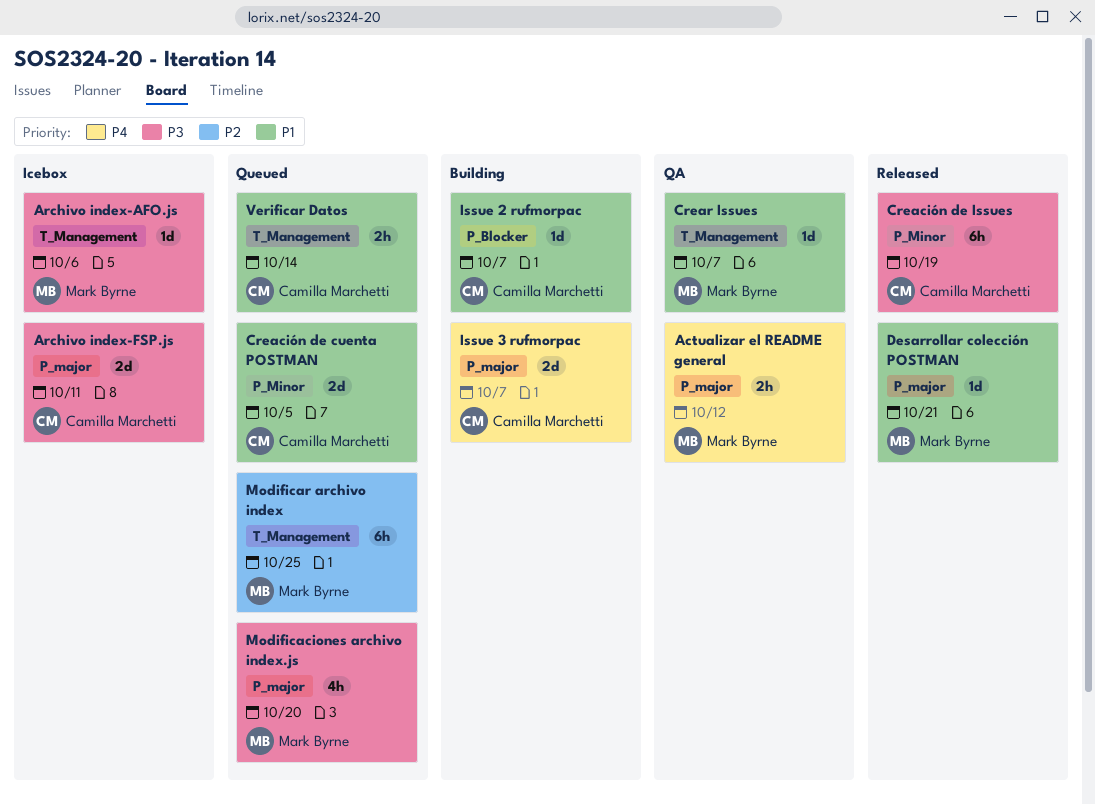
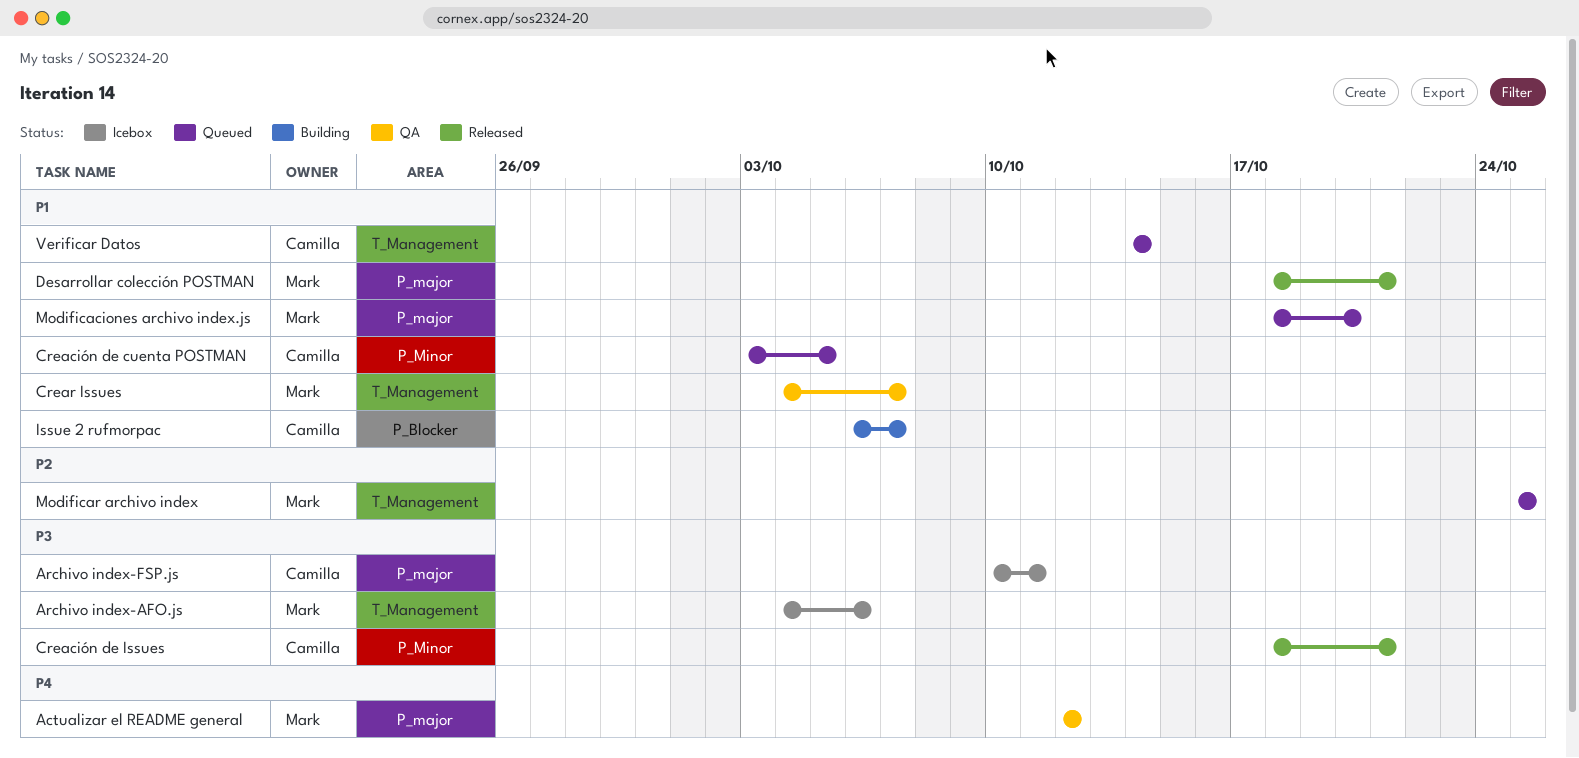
Creación de Issues, due: Oct 19 -> Oct 21
Issue 3 rufmorpac: present -> none
Modificaciones archivo index.js, priority: P3 -> P1

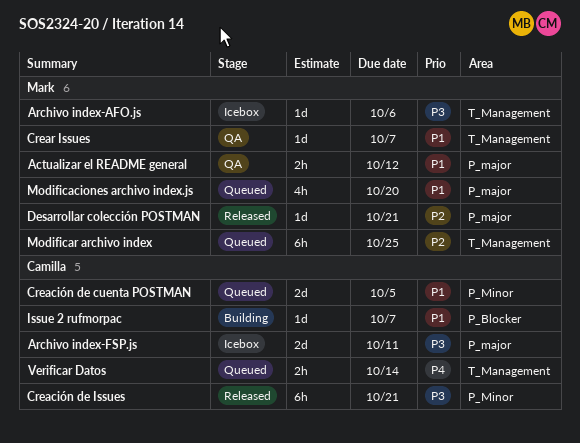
Actualizar el README general, priority: P4 -> P1
Desarrollar colección POSTMAN, priority: P1 -> P2
Verificar Datos, priority: P1 -> P4

